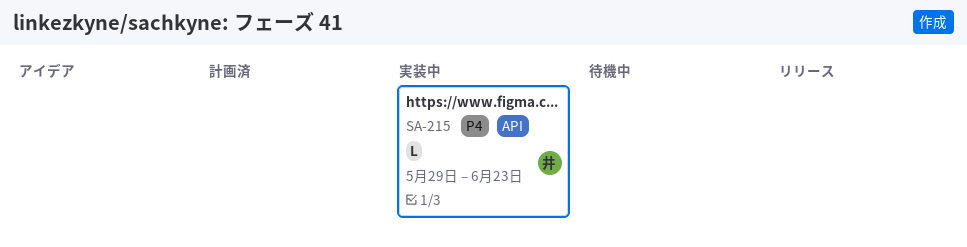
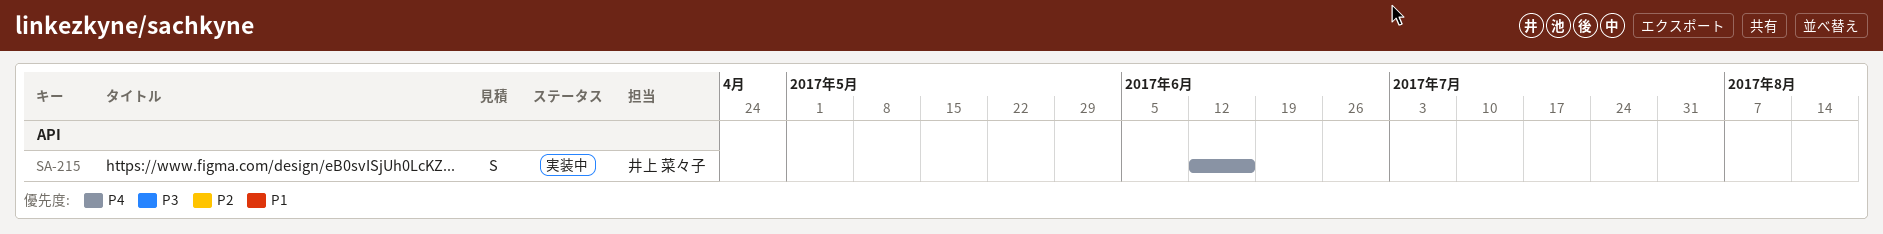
SA-215, estimate: L -> S
SA-215, start: May 29 -> Jun 12
SA-215, due: Jun 23 -> Jun 16

